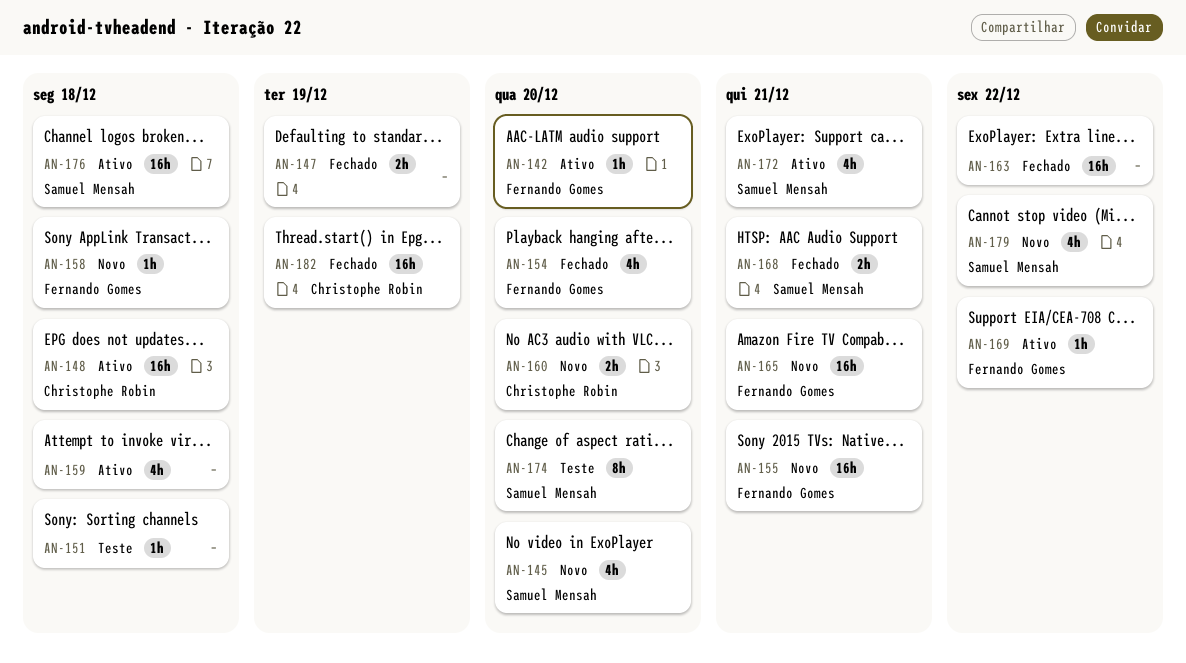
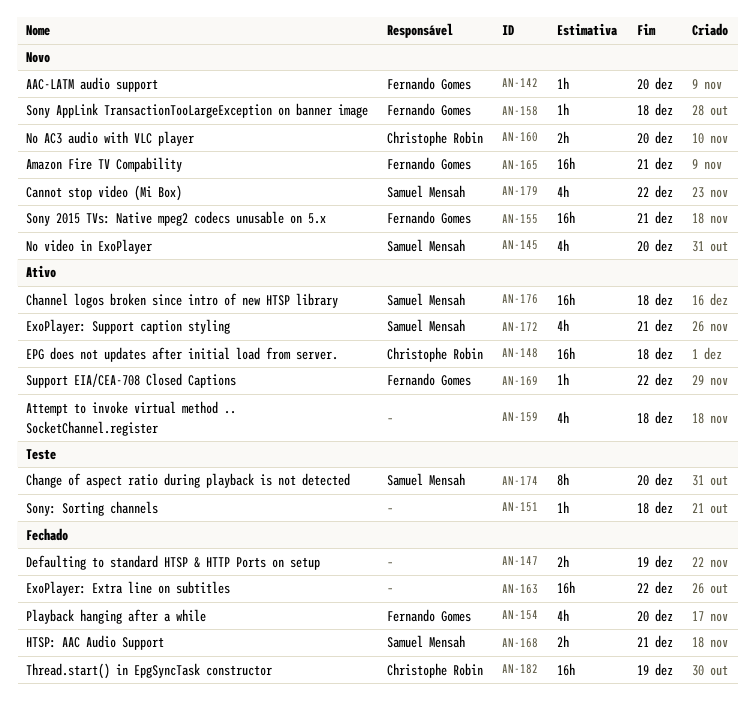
AN-142, status: Ativo -> Novo

